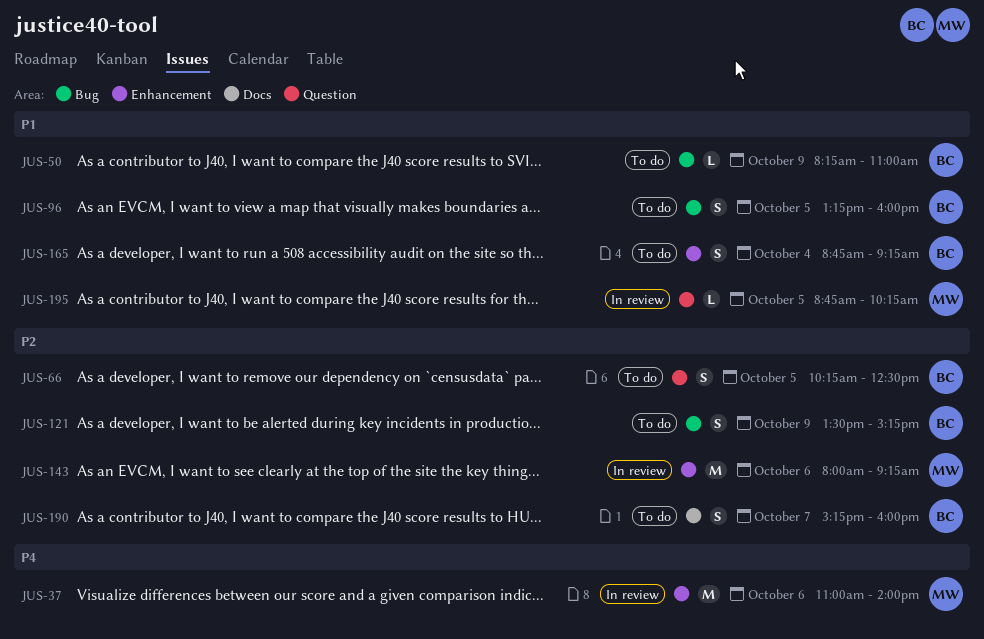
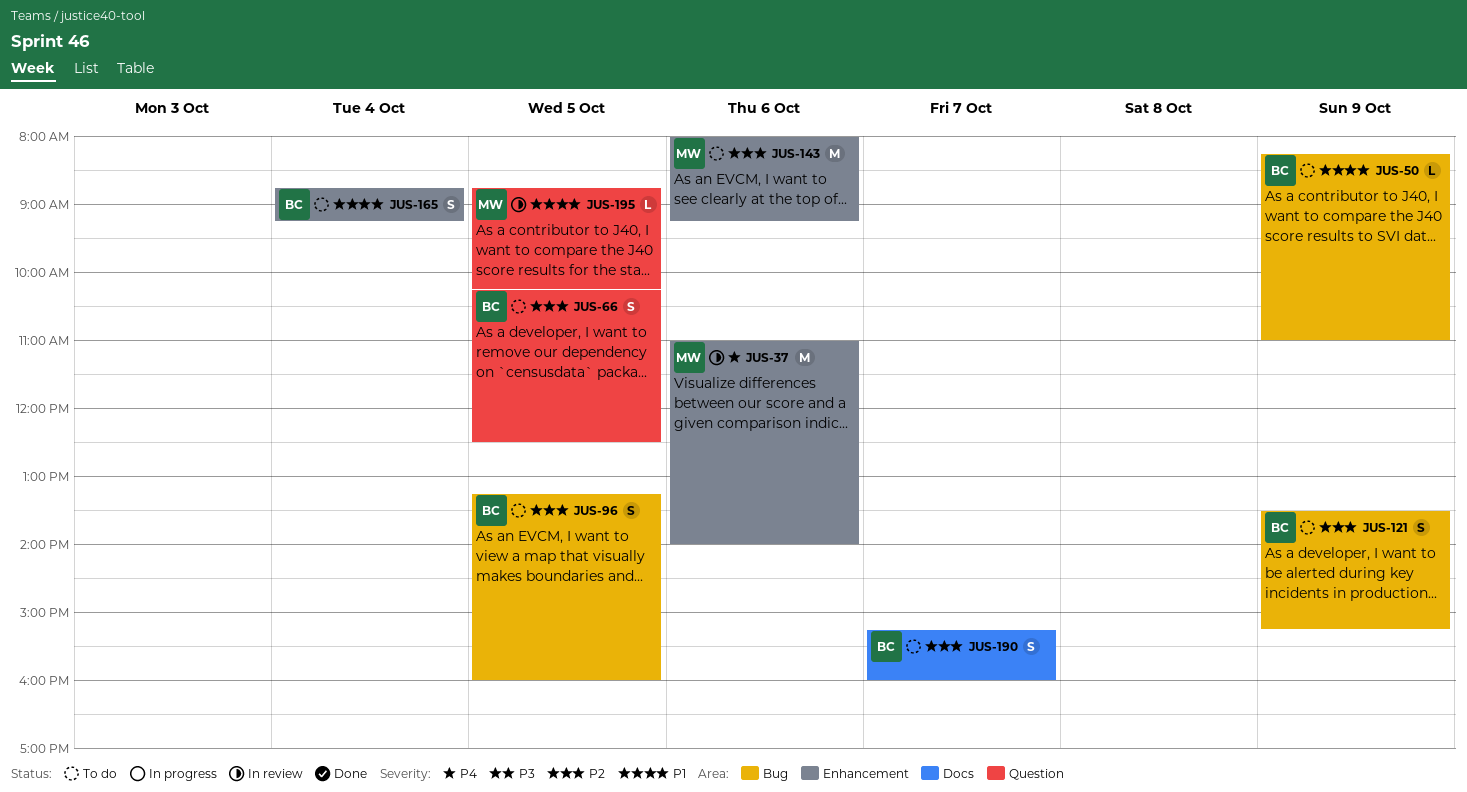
JUS-96, priority: P1 -> P2
JUS-143, status: In review -> To do

